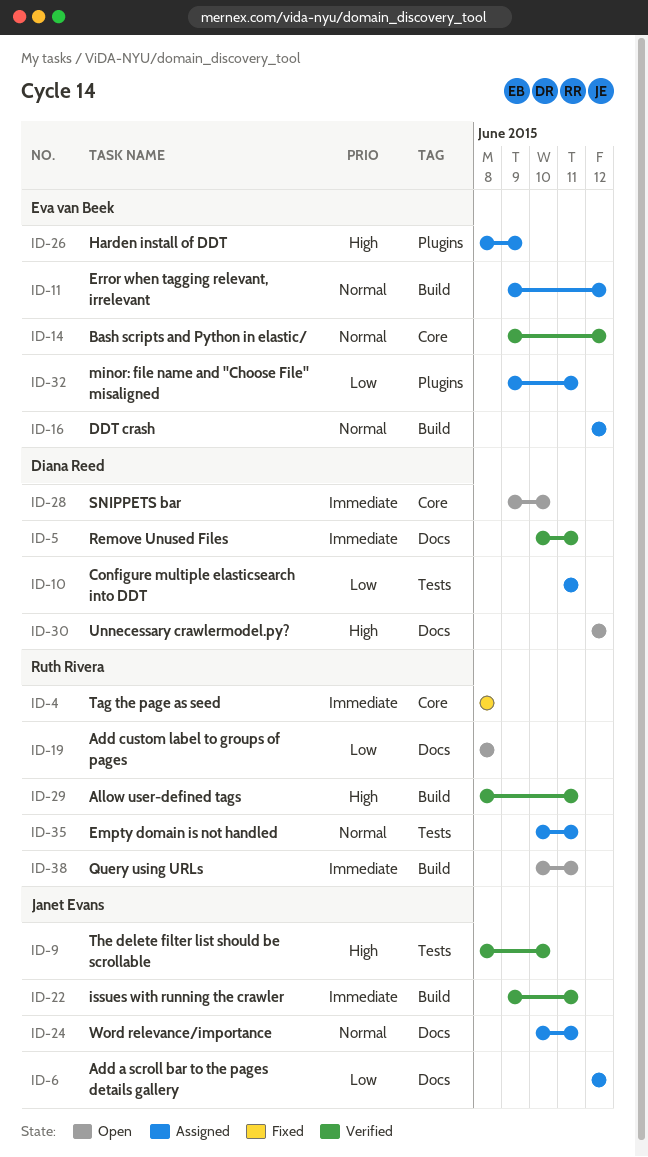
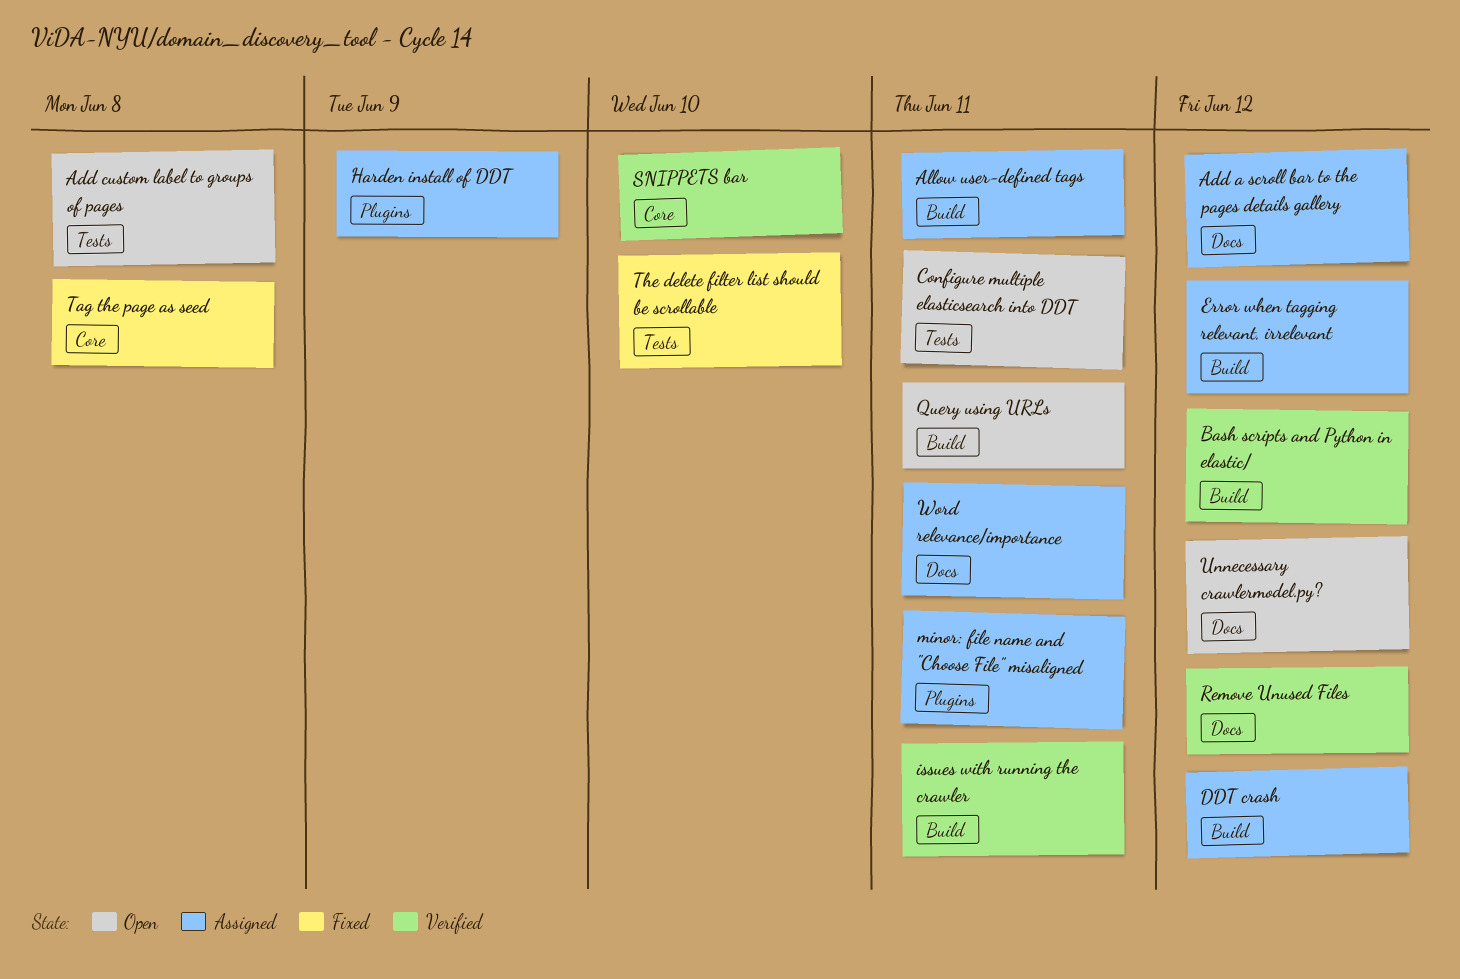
Add custom label to groups of pages, label: Docs -> Tests
Allow user-defined tags, status: Verified -> Assigned
Bash scripts and Python in elastic/, label: Core -> Build
Configure multiple elasticsearch into DDT, status: Assigned -> Open
Empty domain is not handled: present -> none
Remove Unused Files, due: Jun 11 -> Jun 12
SNIPPETS bar, status: Open -> Verified
The delete filter list should be scrollable, status: Verified -> Fixed

